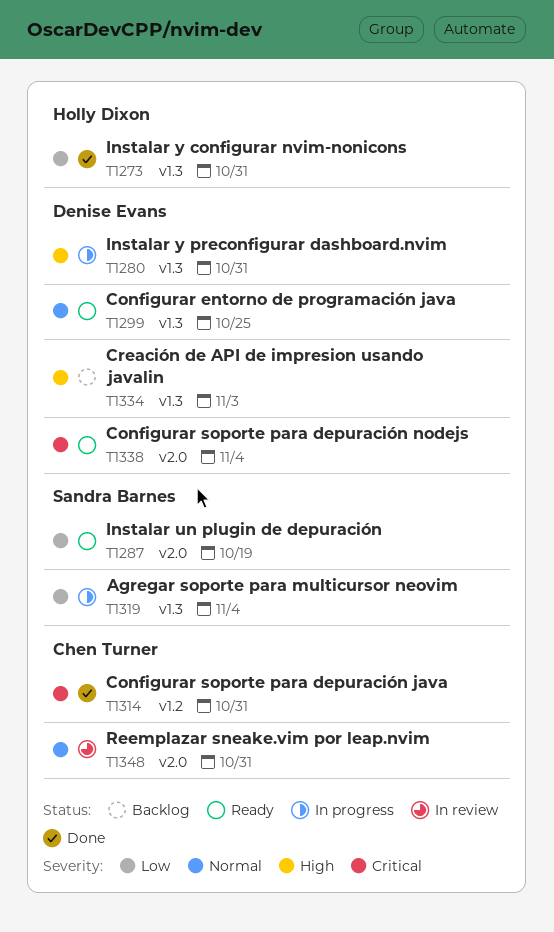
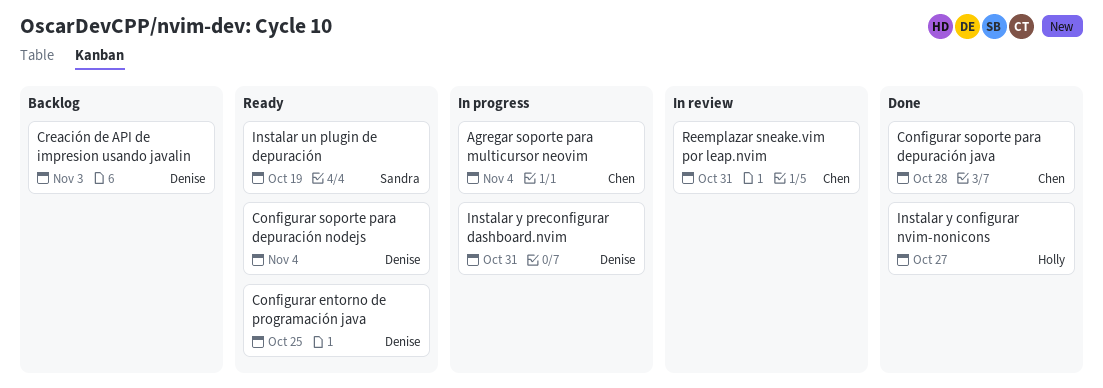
Agregar soporte para multicursor neovim, owner: Sandra Barnes -> Chen Turner
Configurar soporte para depuración java, due: Oct 31 -> Oct 28
Instalar y configurar nvim-nonicons, due: Oct 31 -> Oct 27

